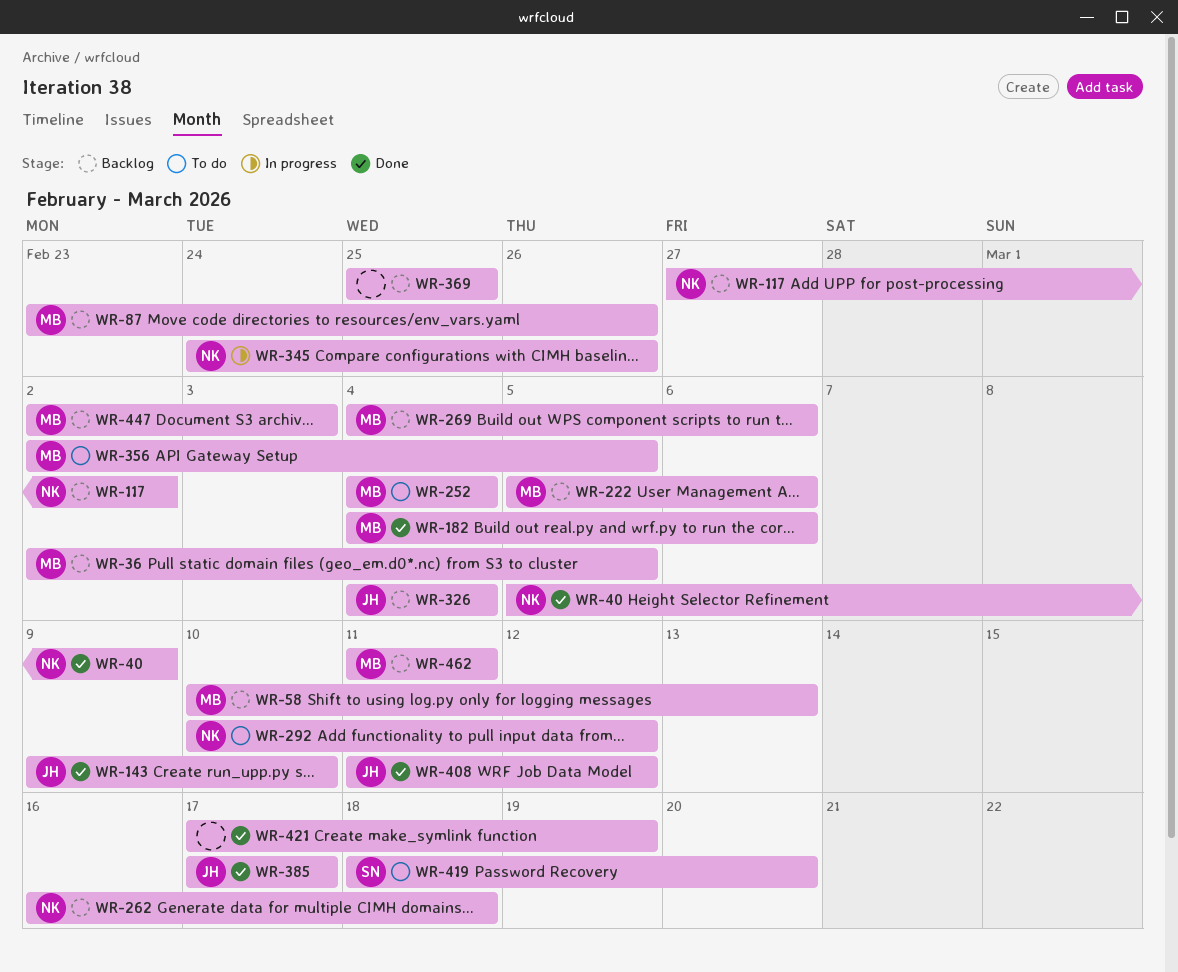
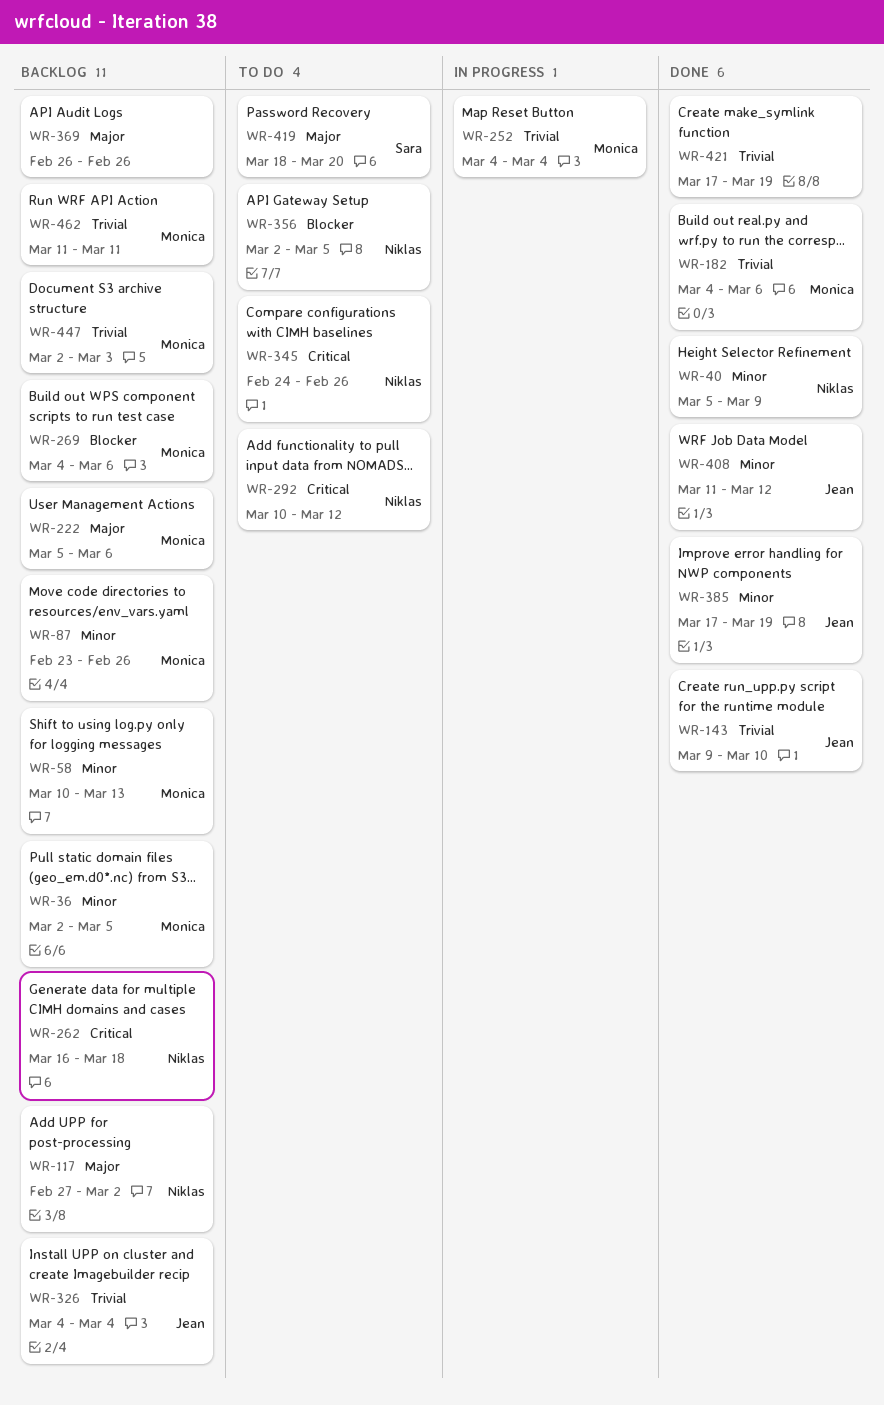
WR-252, status: To do -> In progress
WR-345, status: In progress -> To do
WR-356, owner: Monica -> Niklas
WR-369, start: Feb 25 -> Feb 26
WR-369, due: Feb 25 -> Feb 26
WR-385, due: Mar 17 -> Mar 19

